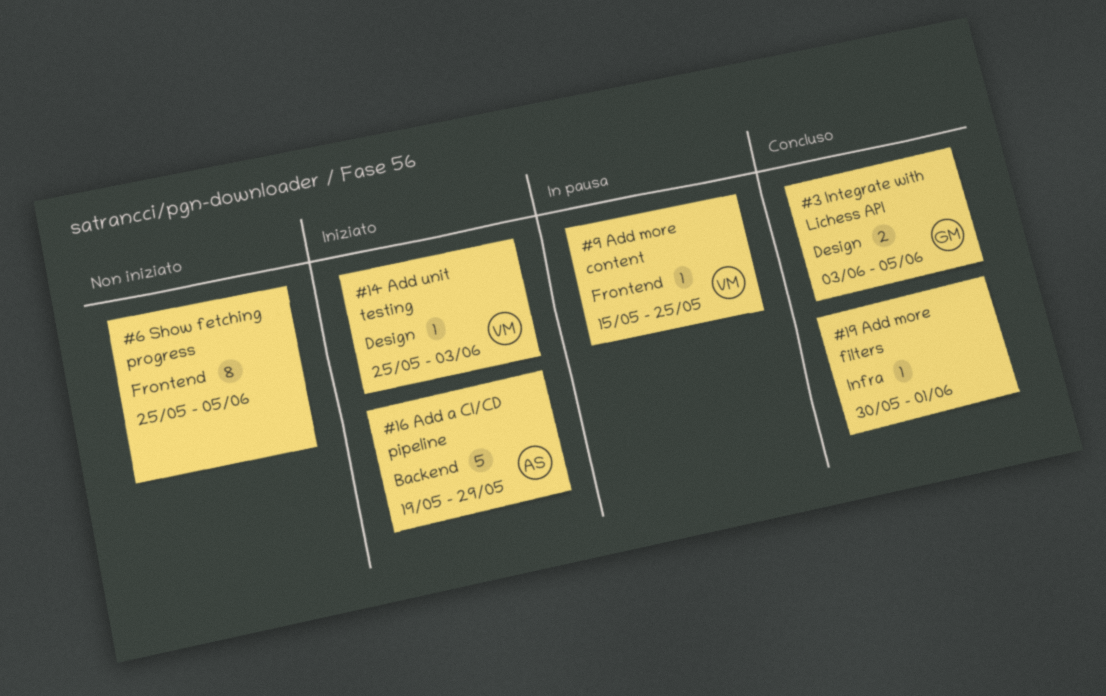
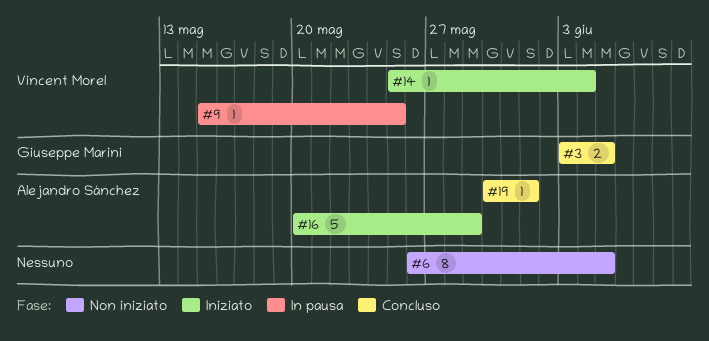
#6, start: May 25 -> May 26
#14, due: Jun 3 -> Jun 4
#16, start: May 19 -> May 20
#19, owner: none -> Alejandro Sánchez

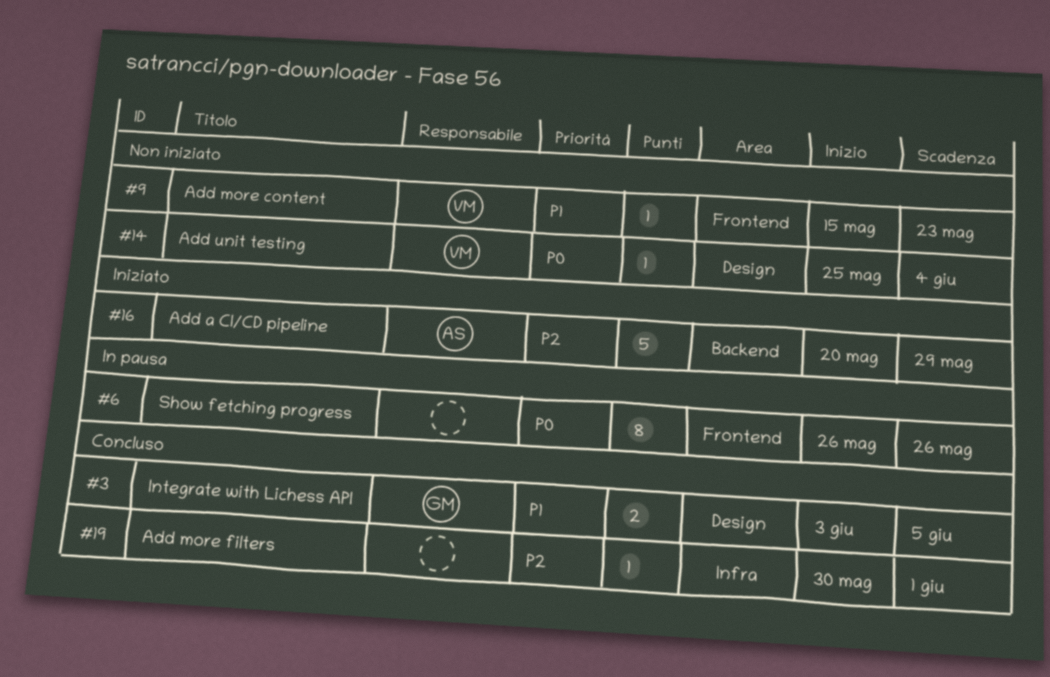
#6, status: Non iniziato -> In pausa
#6, due: Jun 5 -> May 26
#9, status: In pausa -> Non iniziato
#9, due: May 25 -> May 23
#14, status: Iniziato -> Non iniziato
#19, owner: Alejandro Sánchez -> none

